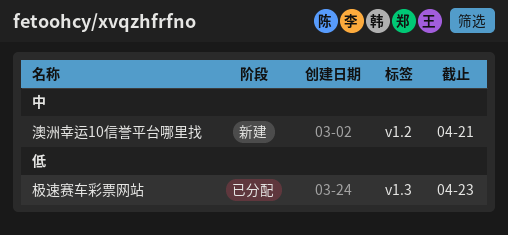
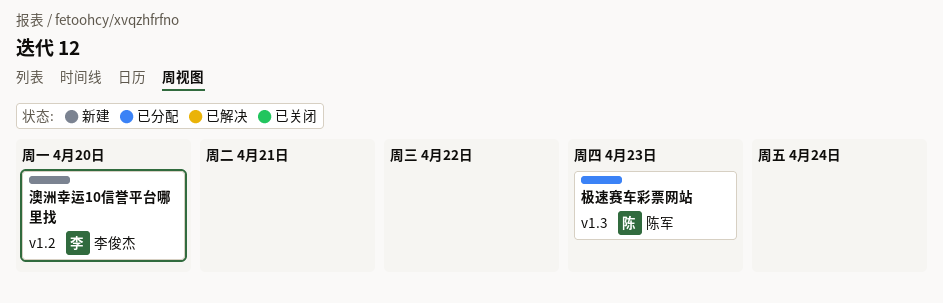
澳洲幸运10信誉平台哪里找, due: Apr 21 -> Apr 20

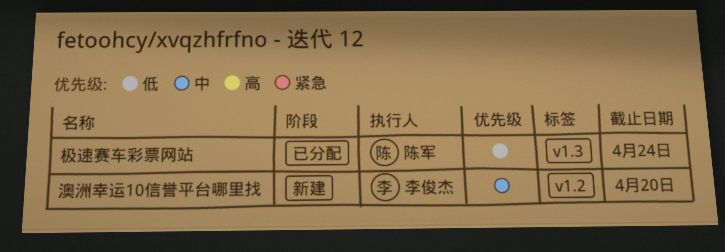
极速赛车彩票网站, due: Apr 23 -> Apr 24

